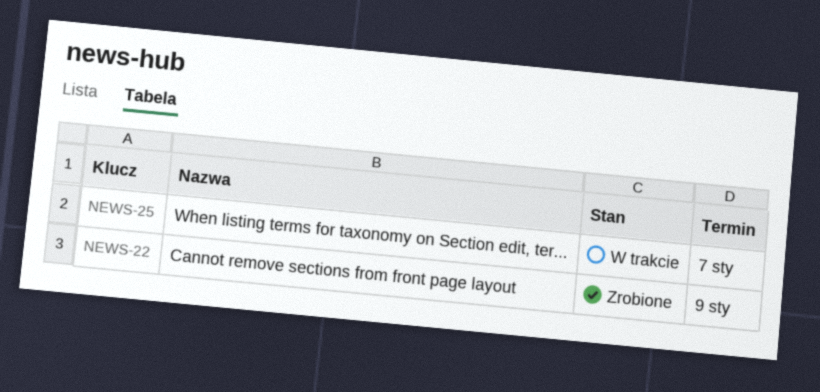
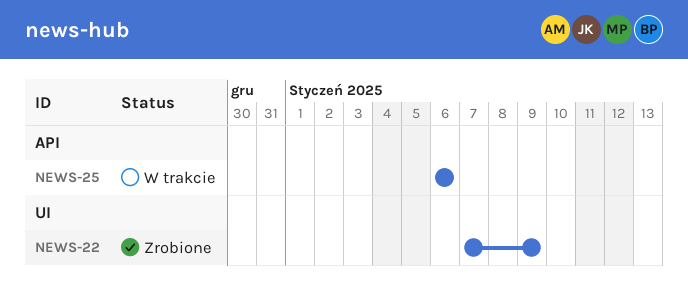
NEWS-25, due: Jan 7 -> Jan 6

